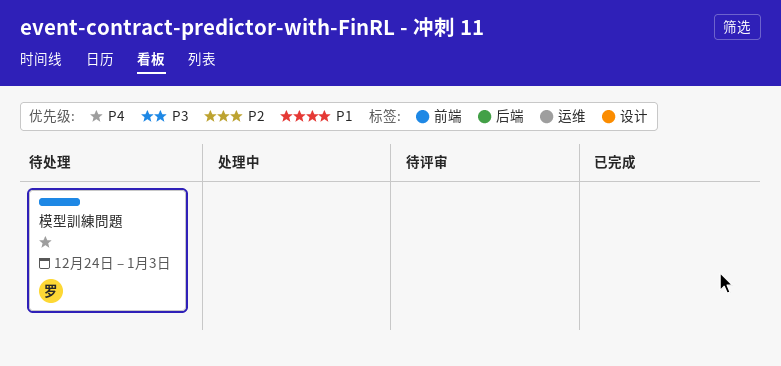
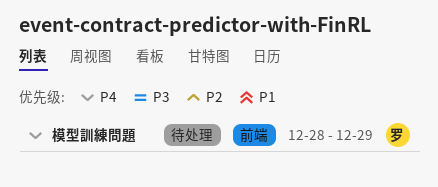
模型訓練問題, start: Dec 24 -> Dec 28
模型訓練問題, due: Jan 3 -> Dec 29

